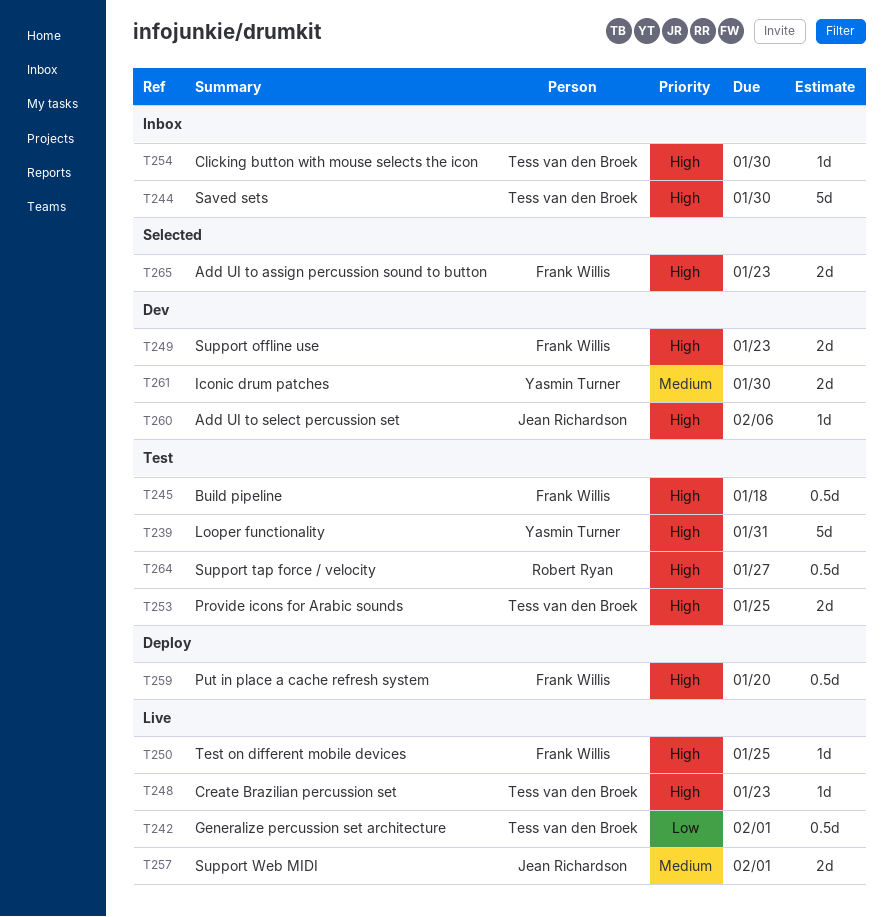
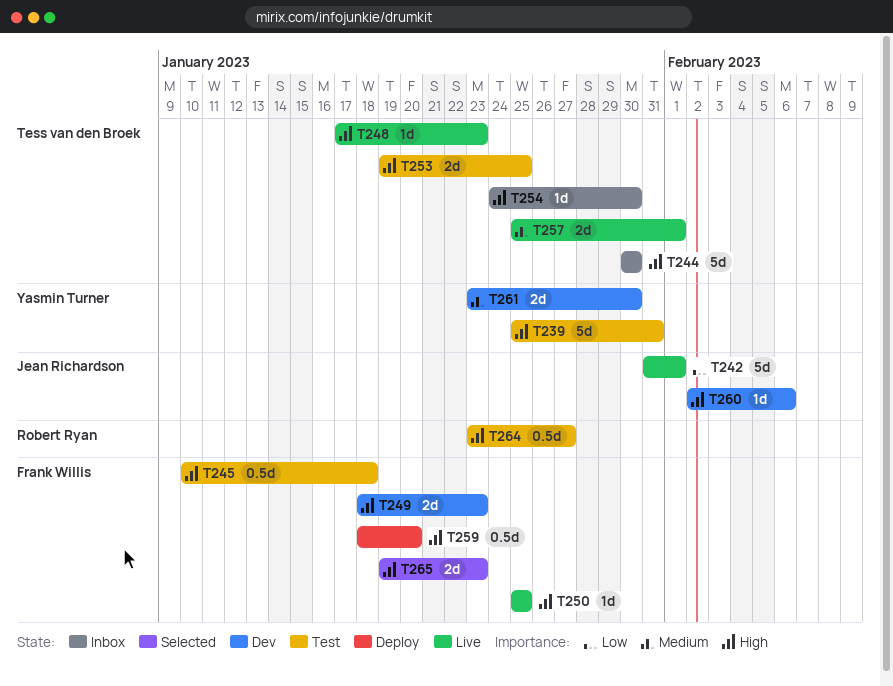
T242, owner: Tess van den Broek -> Jean Richardson
T242, estimate: 0.5d -> 5d
T257, owner: Jean Richardson -> Tess van den Broek

